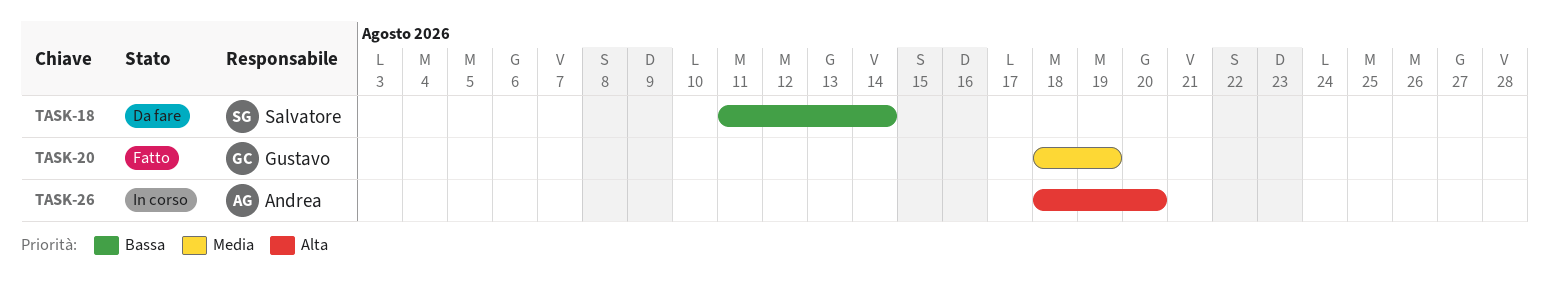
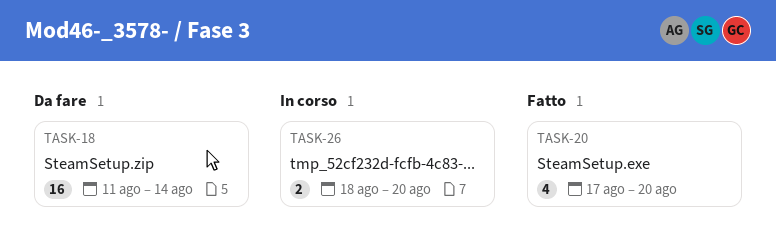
TASK-20, start: Aug 18 -> Aug 17
TASK-20, due: Aug 19 -> Aug 20

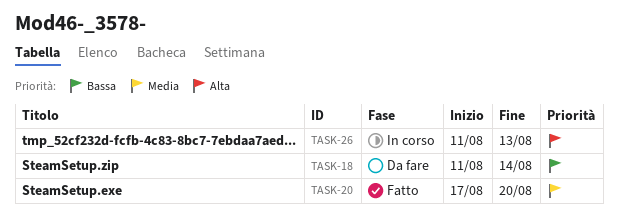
TASK-26, start: Aug 18 -> Aug 11
TASK-26, due: Aug 20 -> Aug 13

